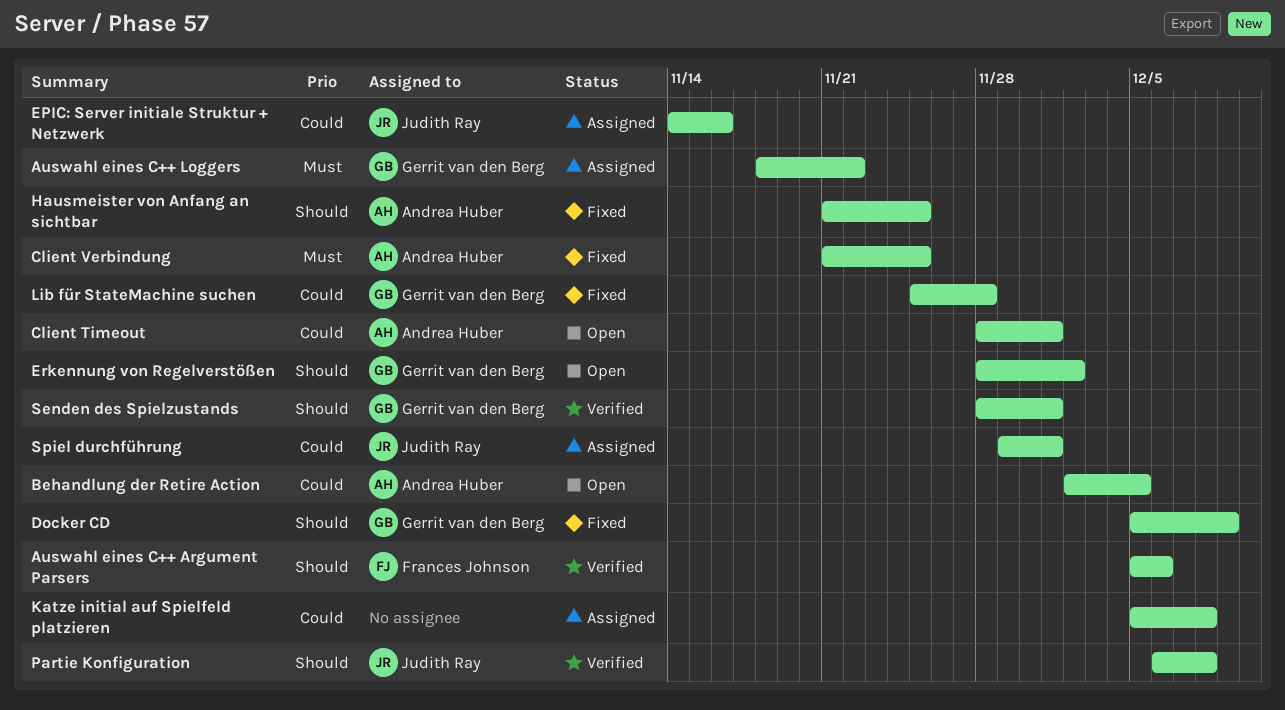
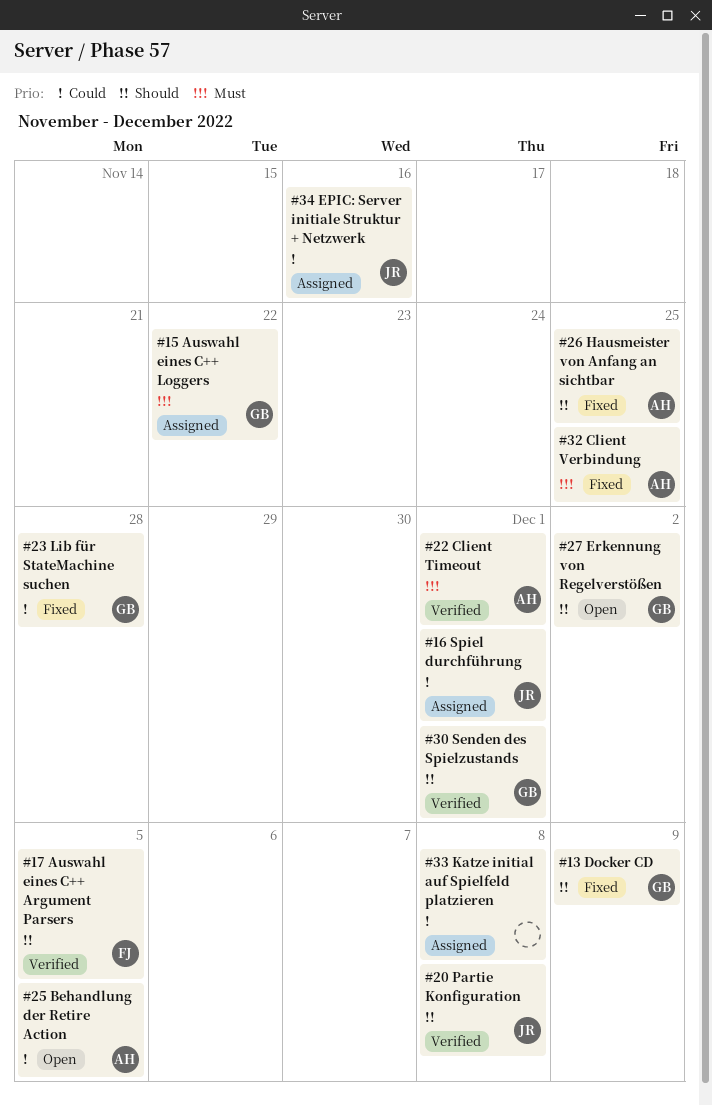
Auswahl eines C++ Argument Parsers, due: Dec 6 -> Dec 5
Client Timeout, status: Open -> Verified
Client Timeout, priority: Could -> Must

